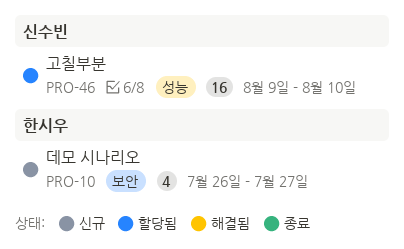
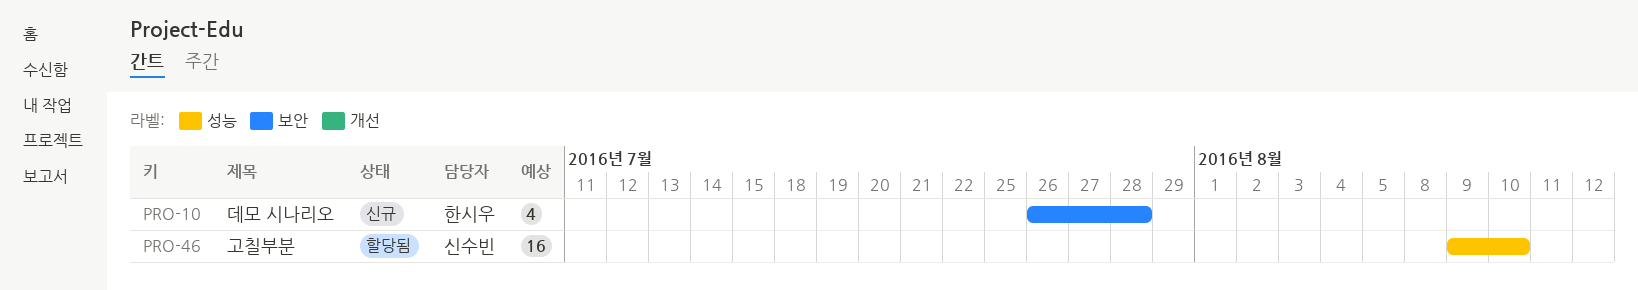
PRO-10, due: Jul 27 -> Jul 28

